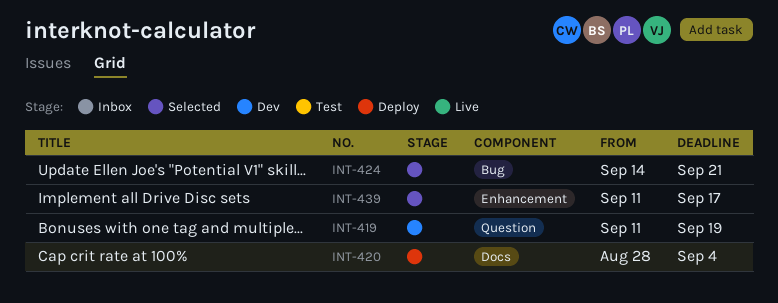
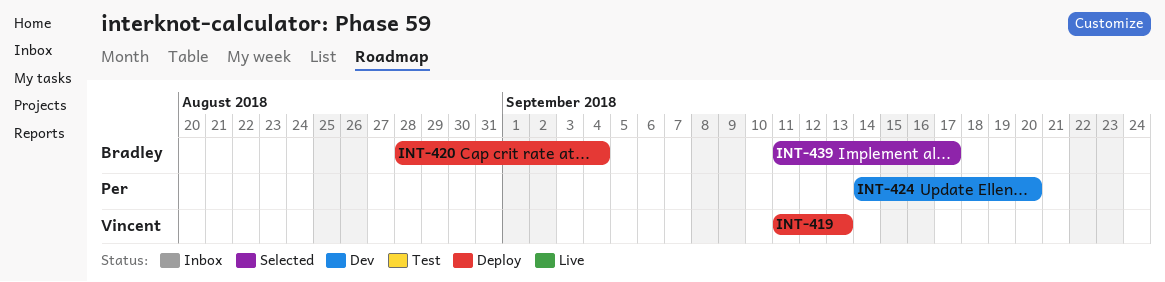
INT-419, status: Dev -> Deploy
INT-419, due: Sep 19 -> Sep 13
INT-424, status: Selected -> Dev
INT-424, due: Sep 21 -> Sep 20

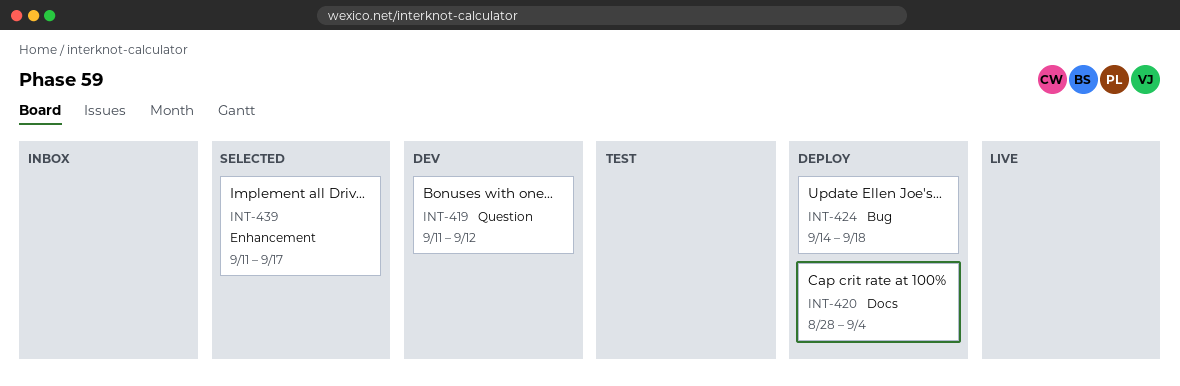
INT-419, status: Deploy -> Dev
INT-419, due: Sep 13 -> Sep 12
INT-424, status: Dev -> Deploy
INT-424, due: Sep 20 -> Sep 18

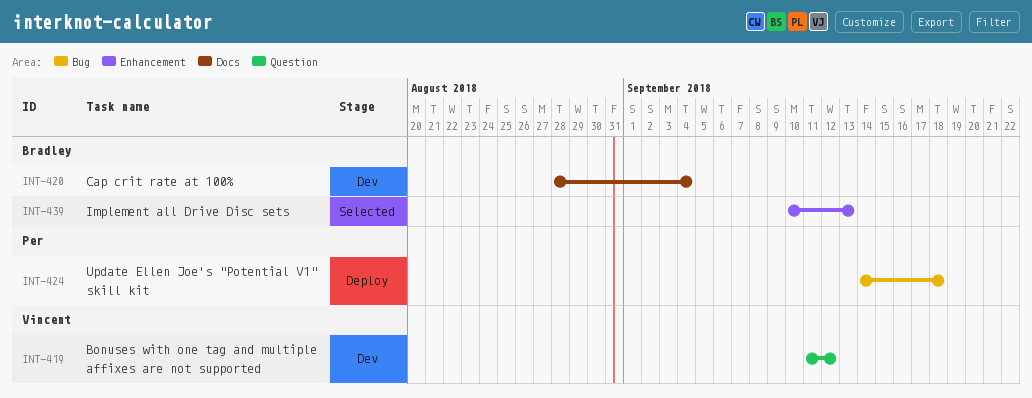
INT-420, status: Deploy -> Dev
INT-439, start: Sep 11 -> Sep 10
INT-439, due: Sep 17 -> Sep 13

